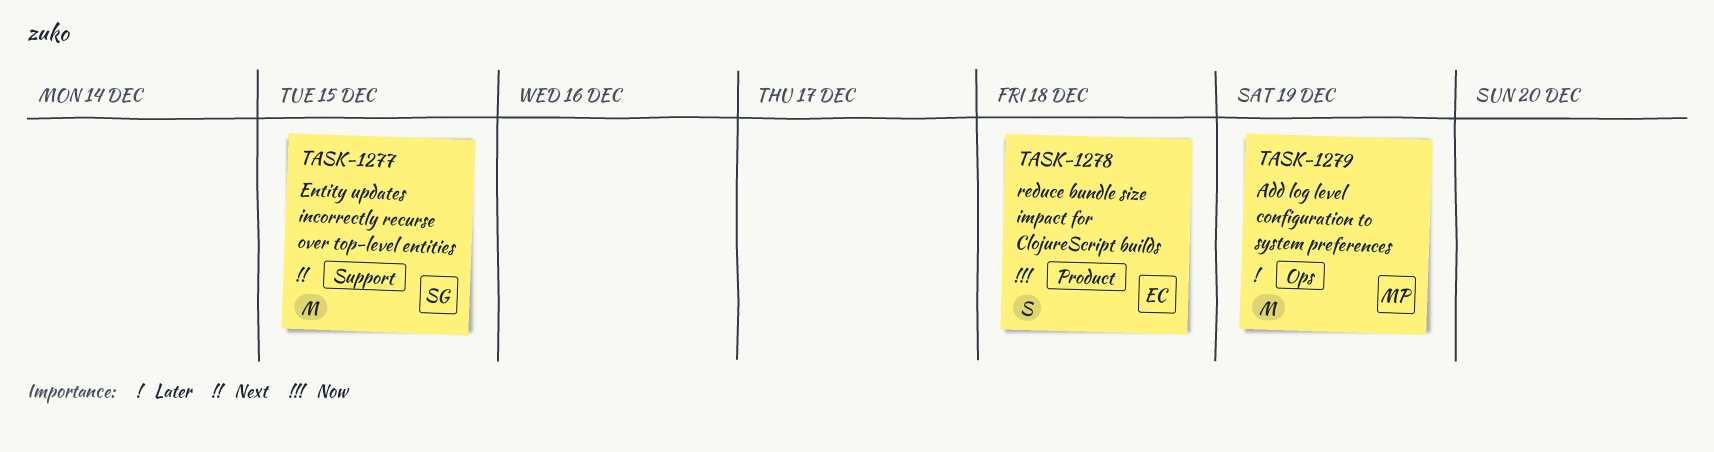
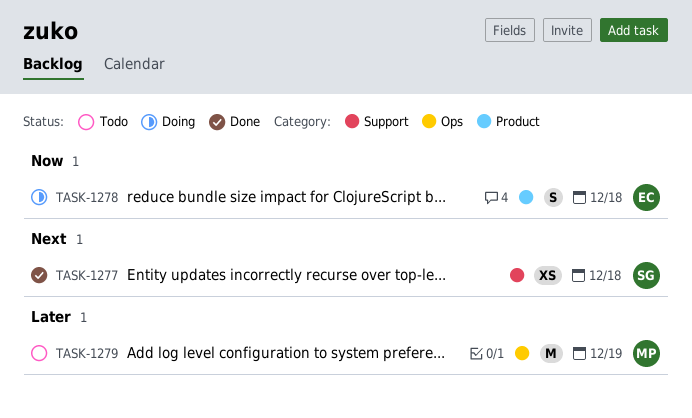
TASK-1277, estimate: M -> XS
TASK-1277, due: Dec 15 -> Dec 18

